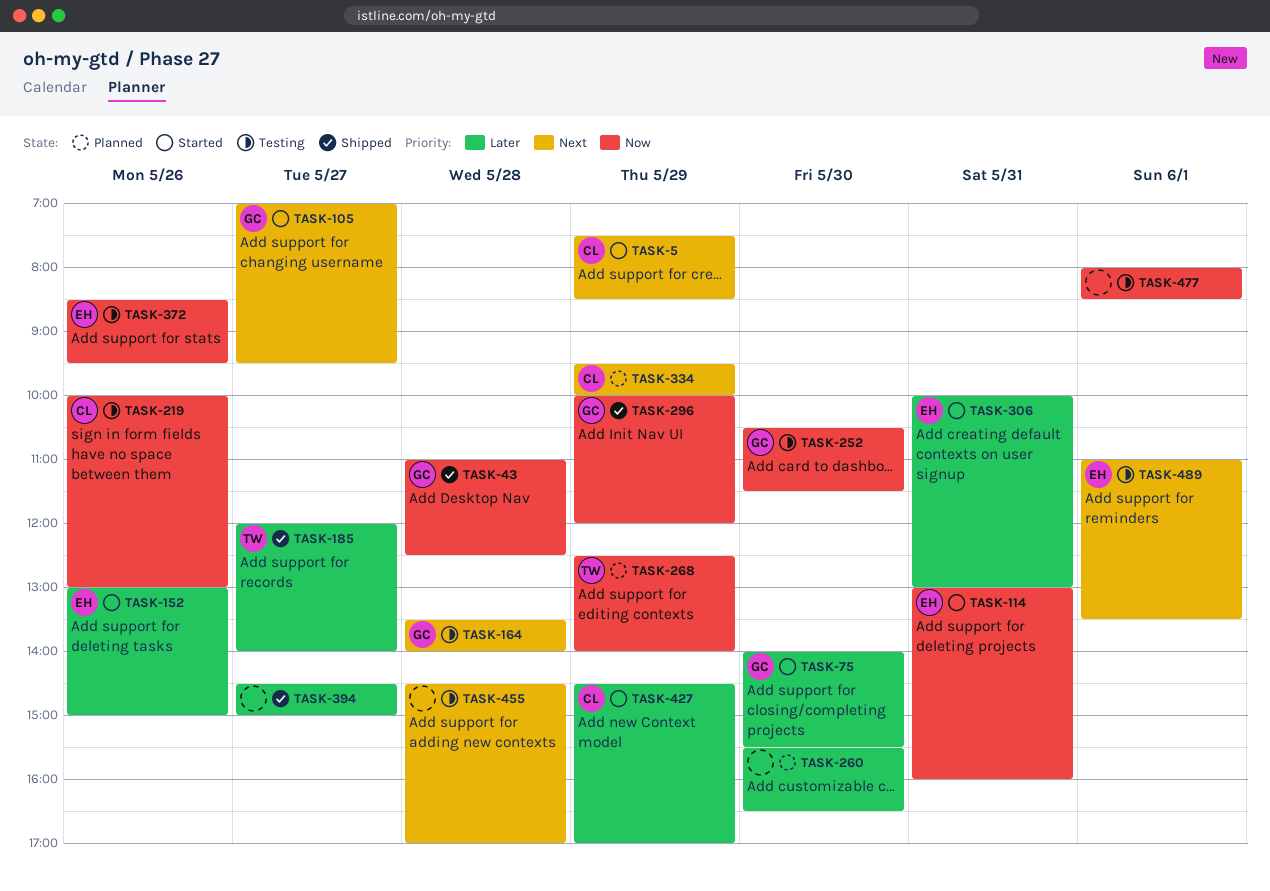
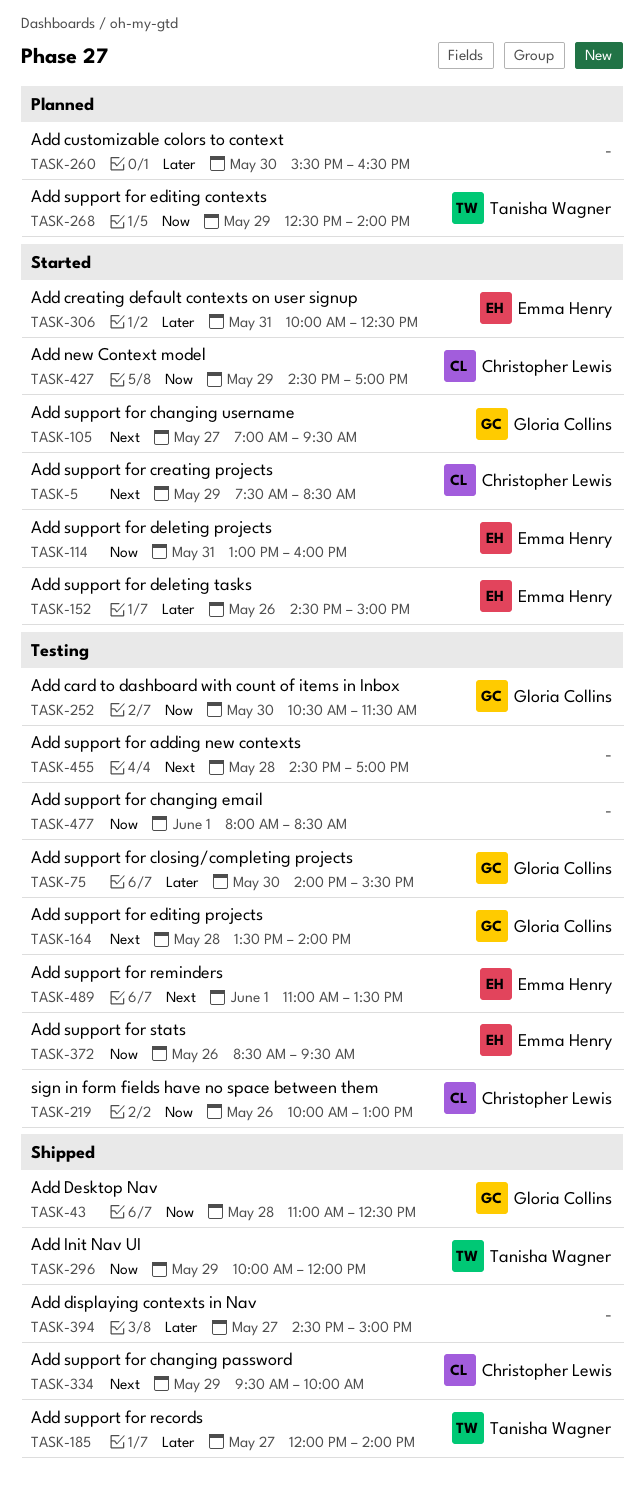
TASK-75, status: Started -> Testing
TASK-152, begins: 13:00 -> 14:30
TASK-296, owner: Gloria Collins -> Tanisha Wagner
TASK-306, ends: 13:00 -> 12:30
TASK-334, status: Planned -> Shipped
TASK-427, priority: Later -> Now

